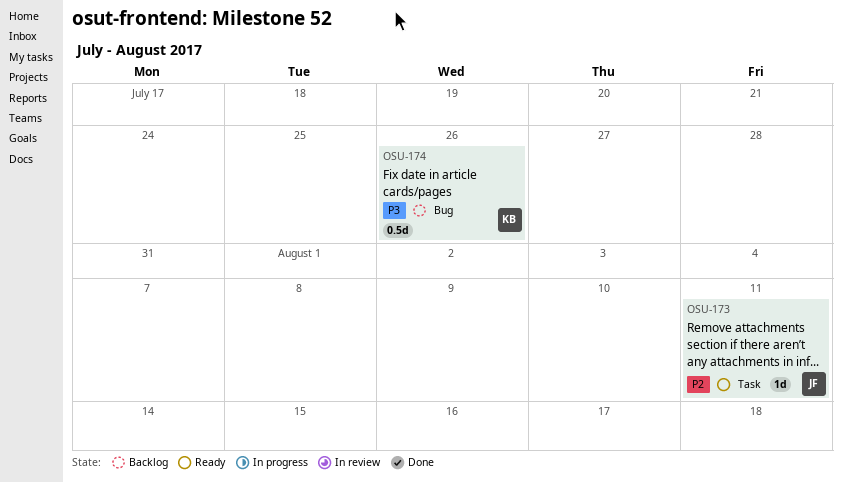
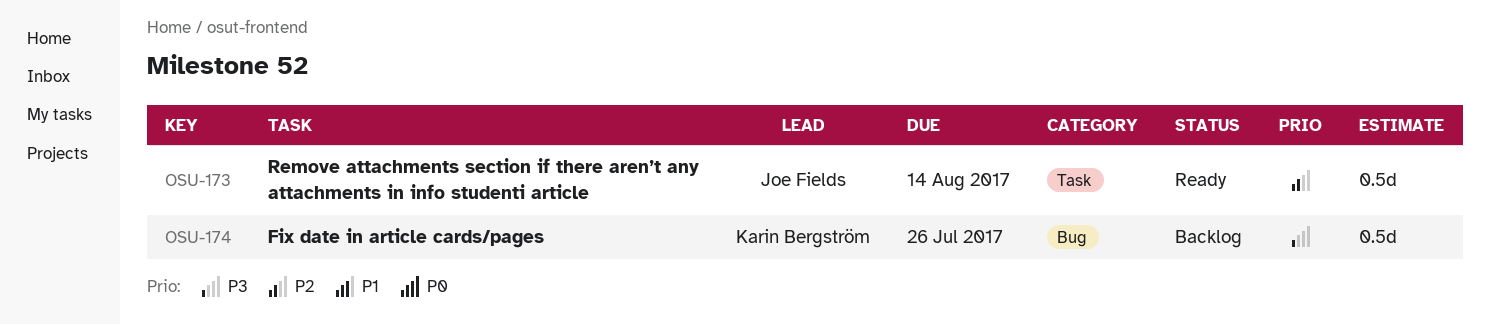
OSU-173, estimate: 1d -> 0.5d
OSU-173, due: Aug 11 -> Aug 14

